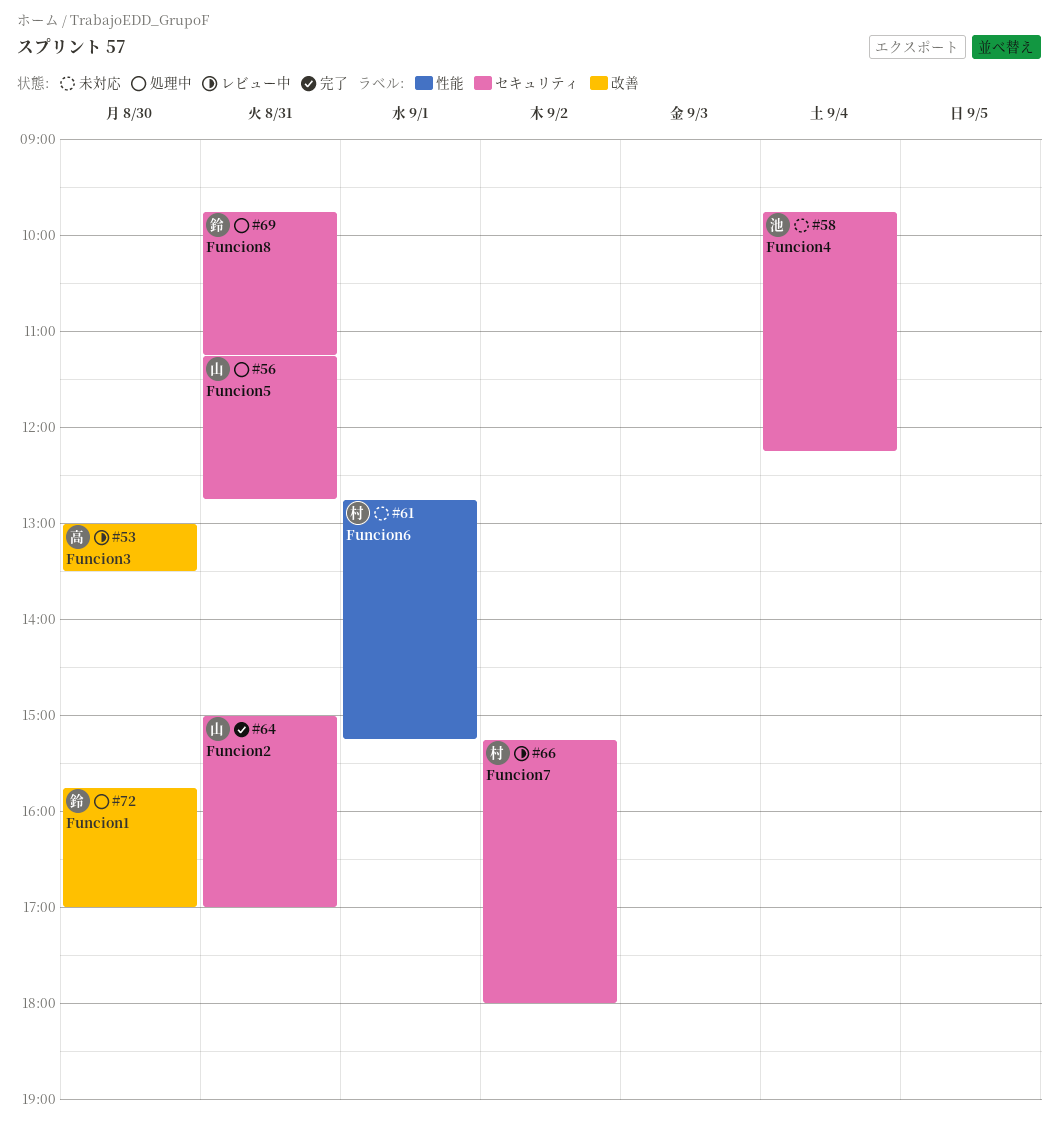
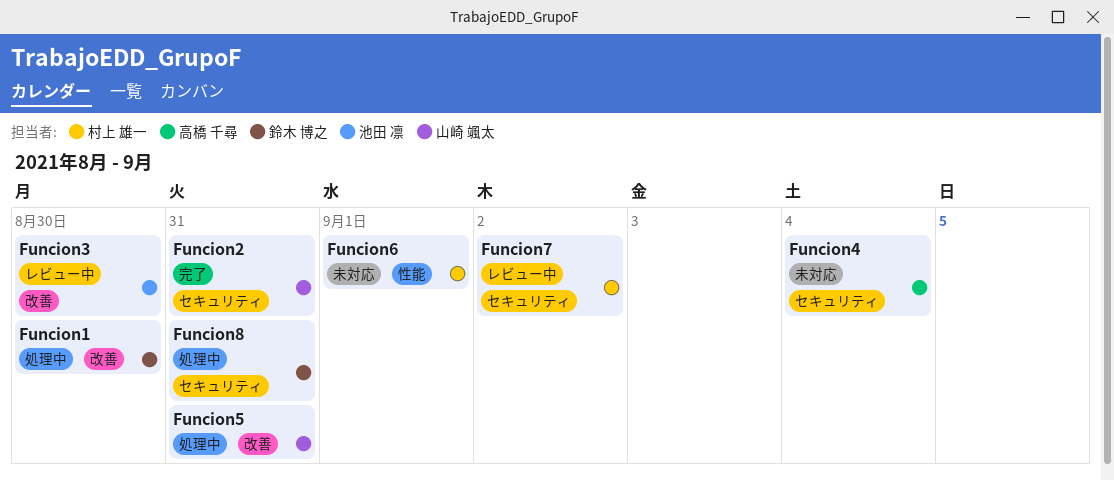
Funcion3, owner: 高橋 千尋 -> 池田 凛
Funcion4, owner: 池田 凛 -> 高橋 千尋
Funcion5, label: セキュリティ -> 改善

